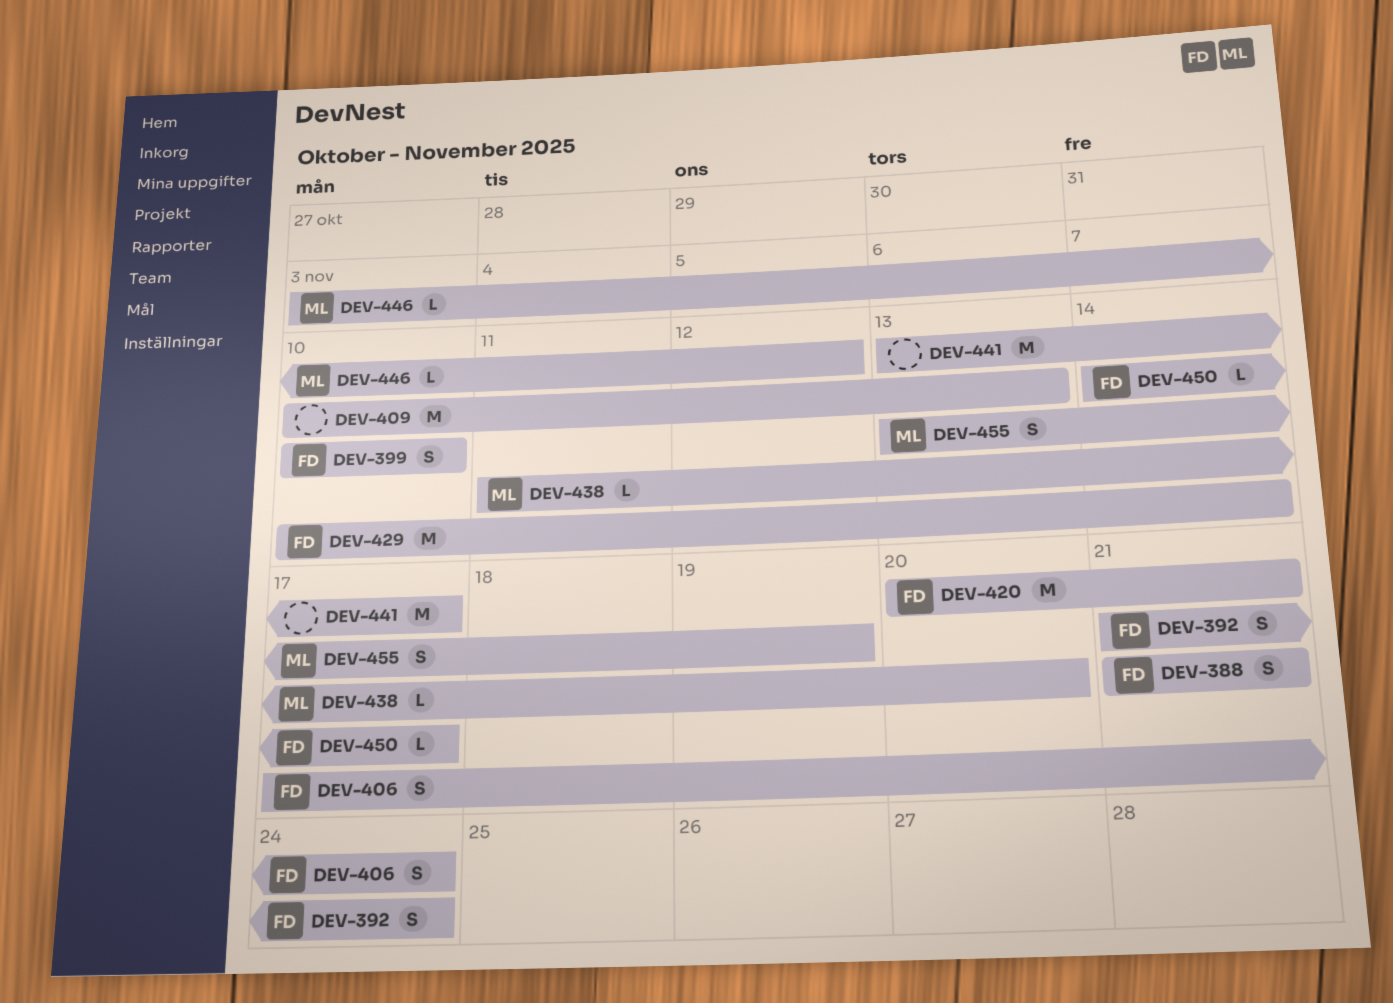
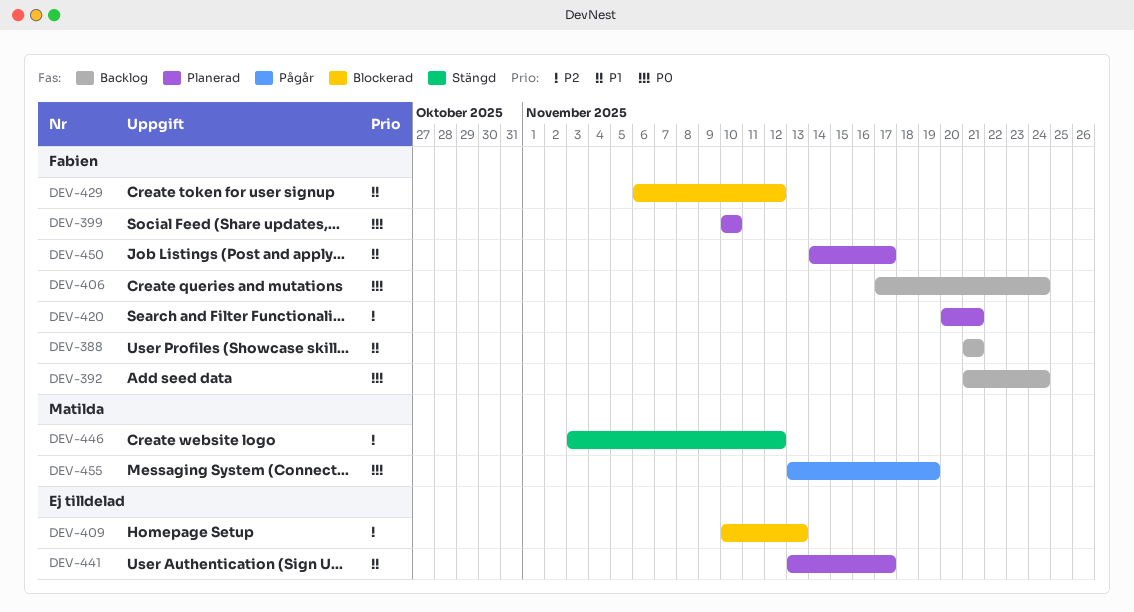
DEV-429, start: Nov 10 -> Nov 6
DEV-429, due: Nov 14 -> Nov 12
DEV-438: present -> none

